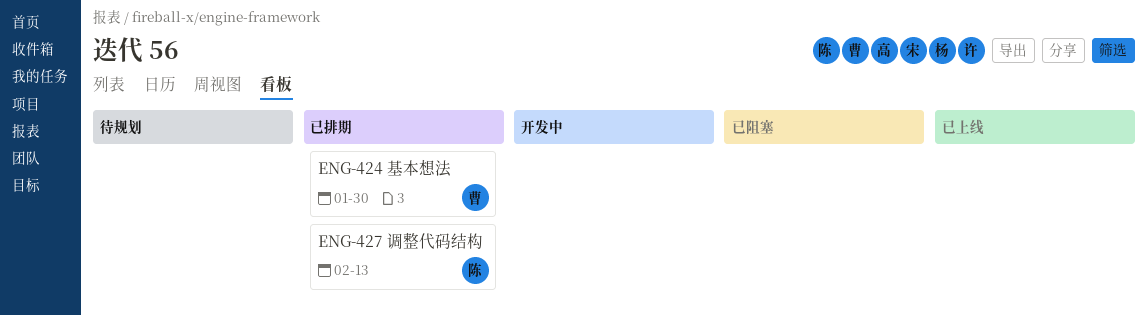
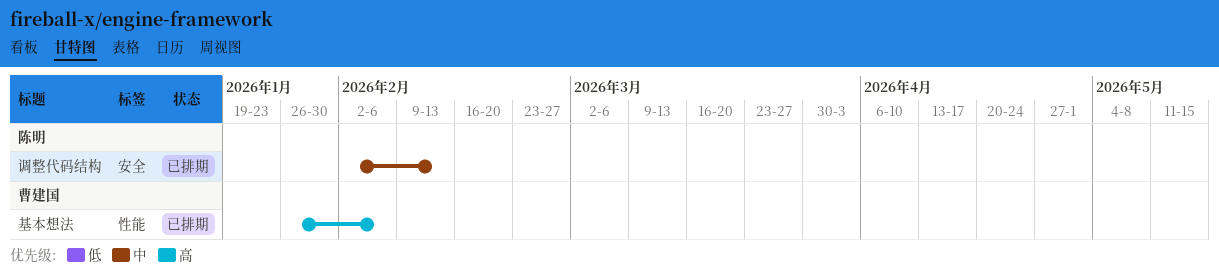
基本想法, due: Jan 30 -> Feb 6

